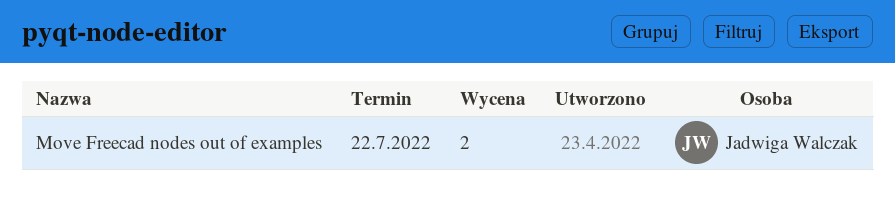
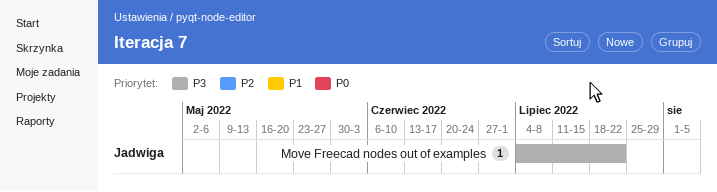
Move Freecad nodes out of examples, estimate: 2 -> 1

